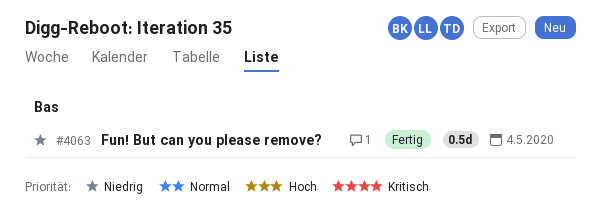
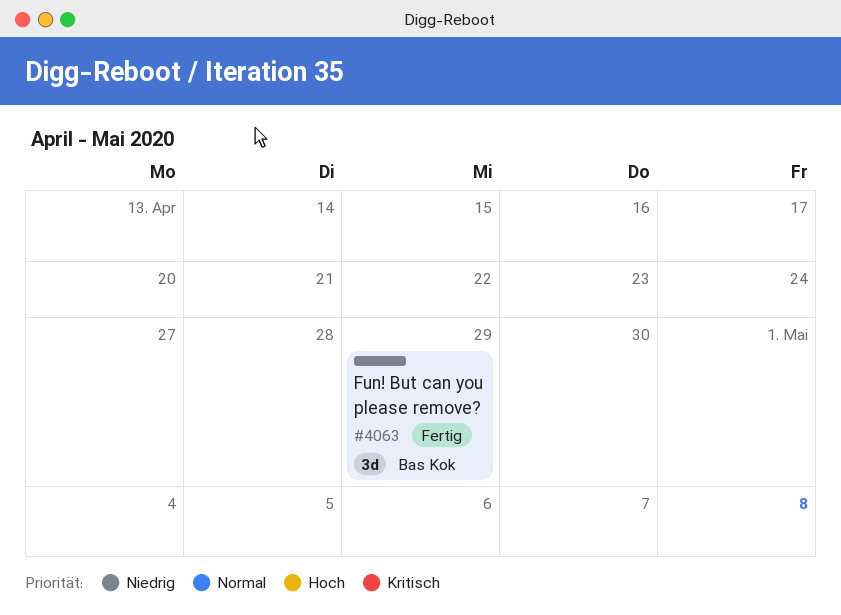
#4063, estimate: 0.5d -> 3d
#4063, due: May 4 -> Apr 29

